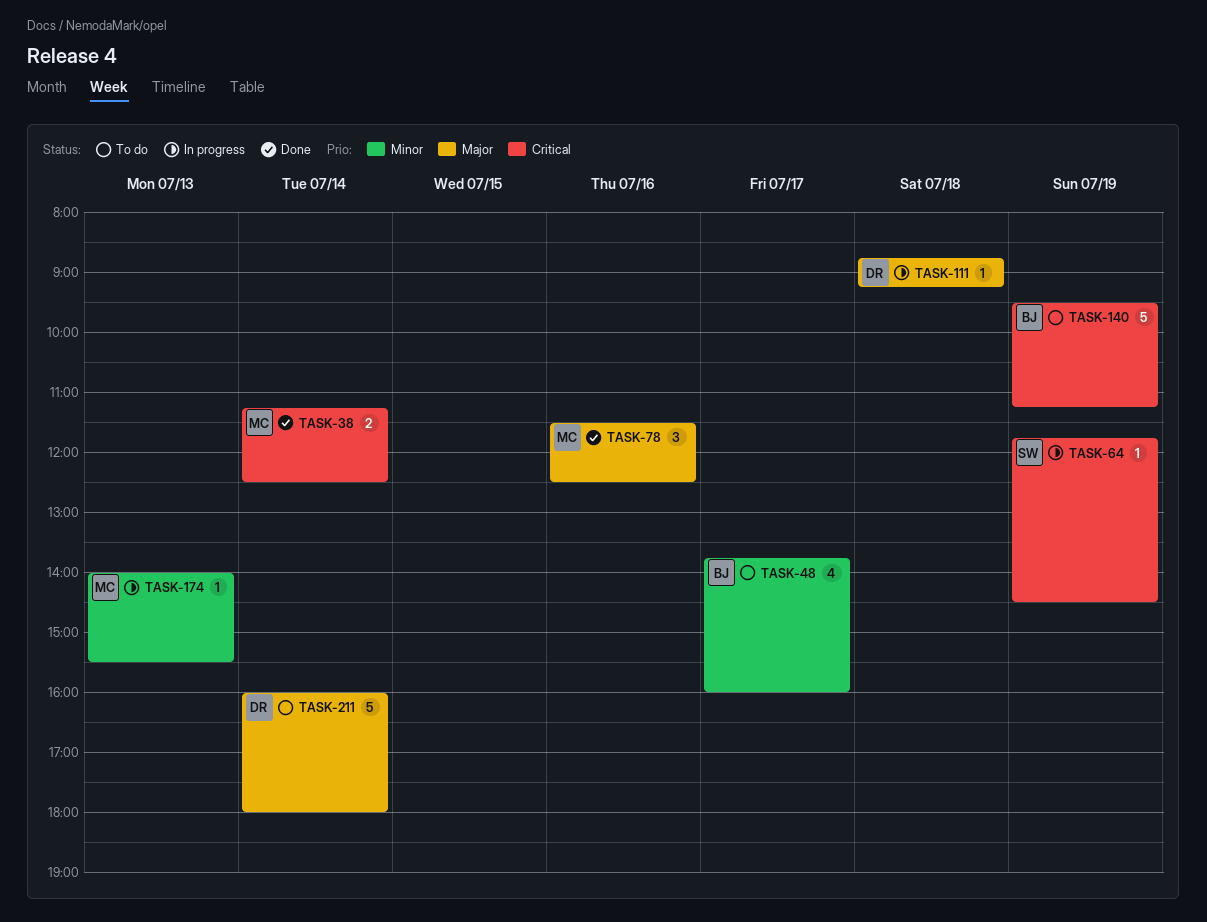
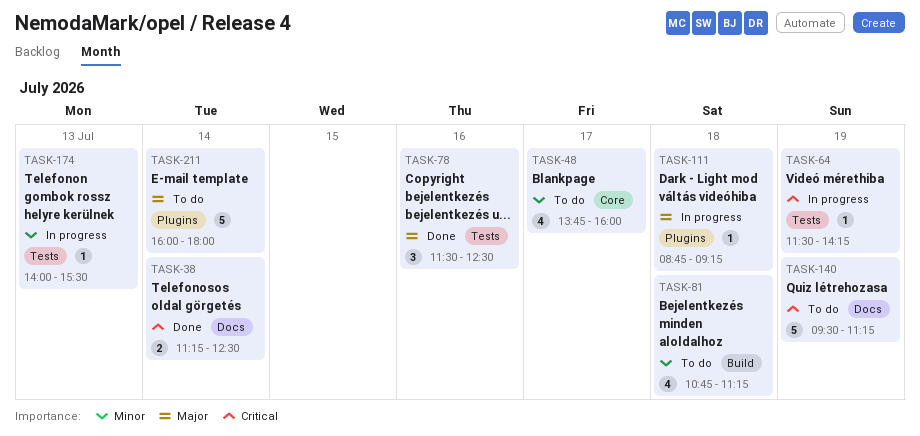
TASK-64, begins: 11:45 -> 11:30
TASK-64, ends: 14:30 -> 14:15
TASK-81: none -> present

